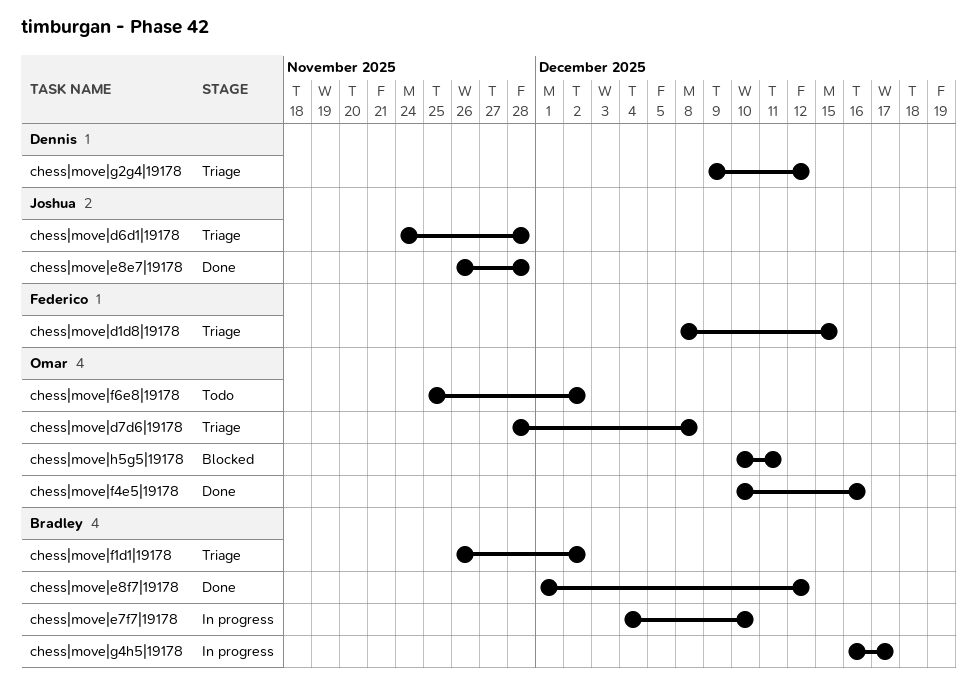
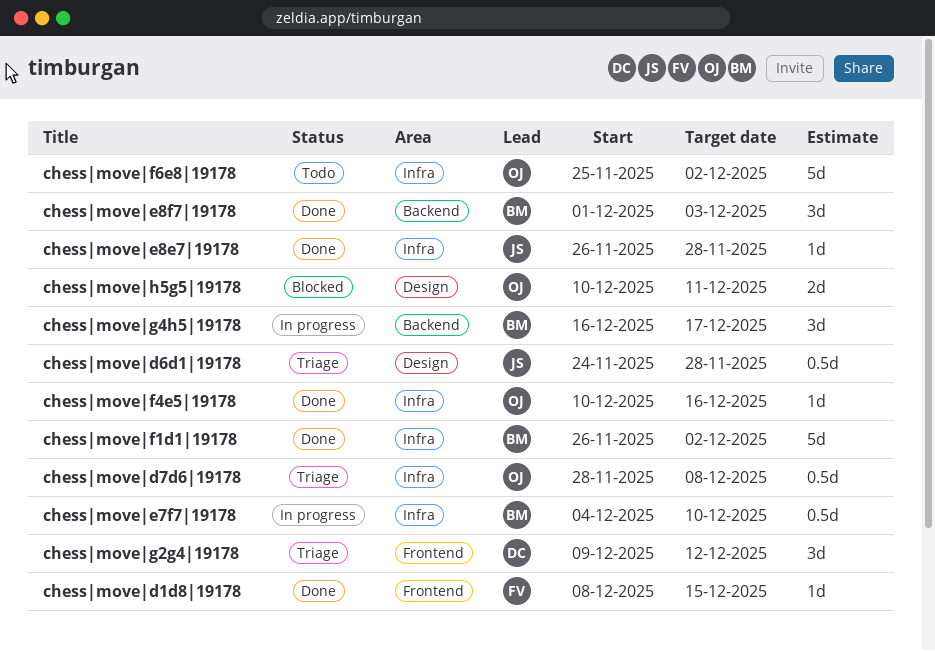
chess|move|d1d8|19178, status: Triage -> Done
chess|move|e8f7|19178, due: Dec 12 -> Dec 3
chess|move|f1d1|19178, status: Triage -> Done

